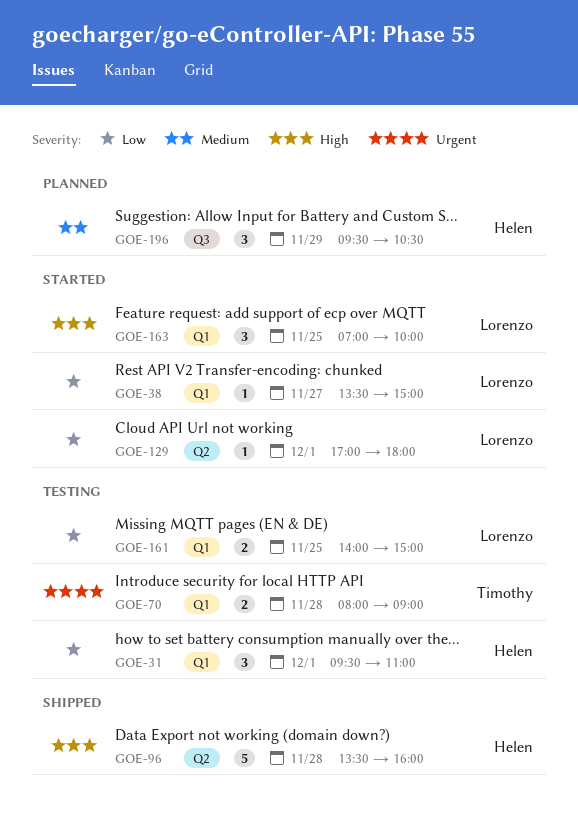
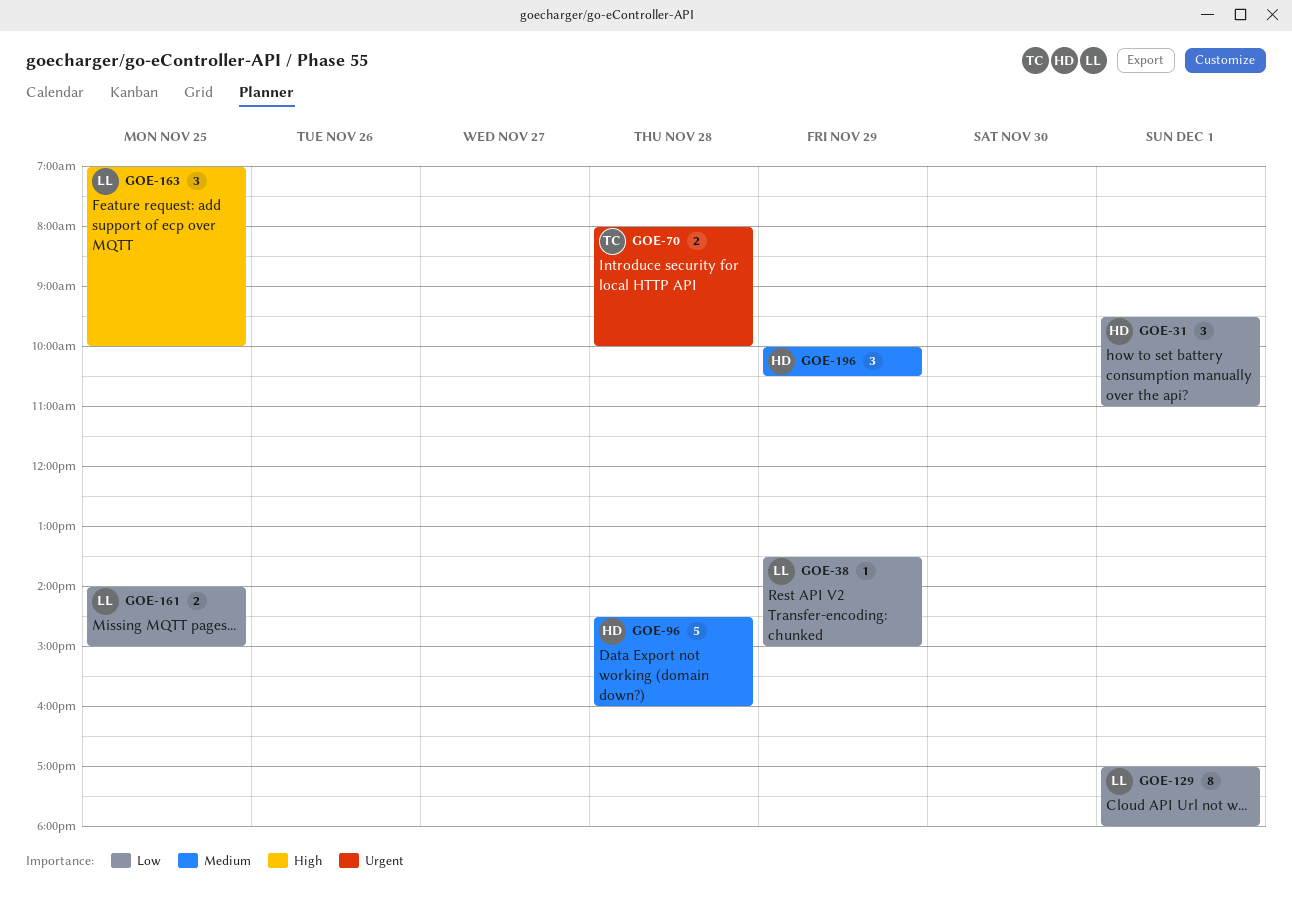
GOE-38, day: Nov 27 -> Nov 29
GOE-70, ends: 09:00 -> 10:00
GOE-96, priority: High -> Medium
GOE-96, begins: 13:30 -> 14:30
GOE-129, estimate: 1 -> 8
GOE-196, begins: 09:30 -> 10:00

